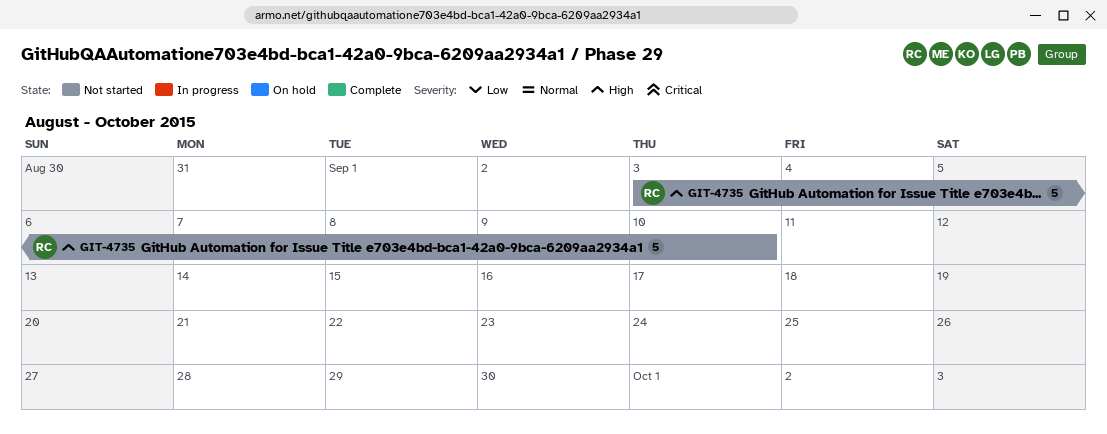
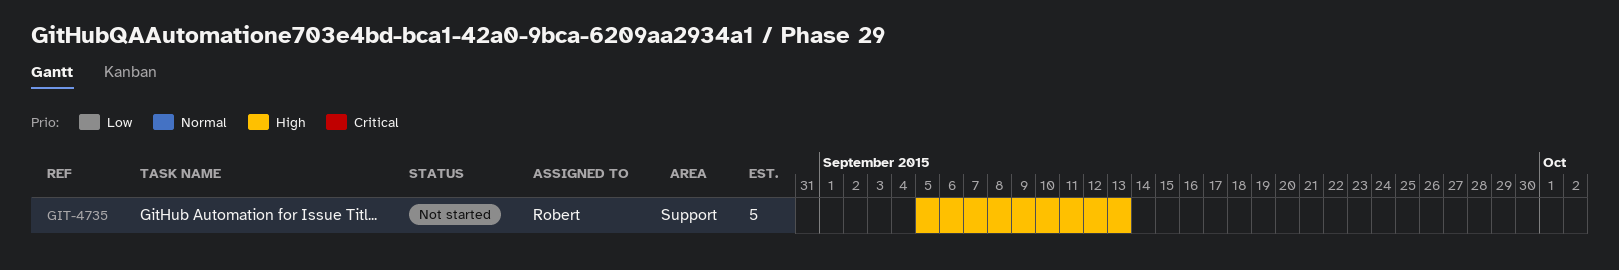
GIT-4735, start: Sep 3 -> Sep 5
GIT-4735, due: Sep 10 -> Sep 13

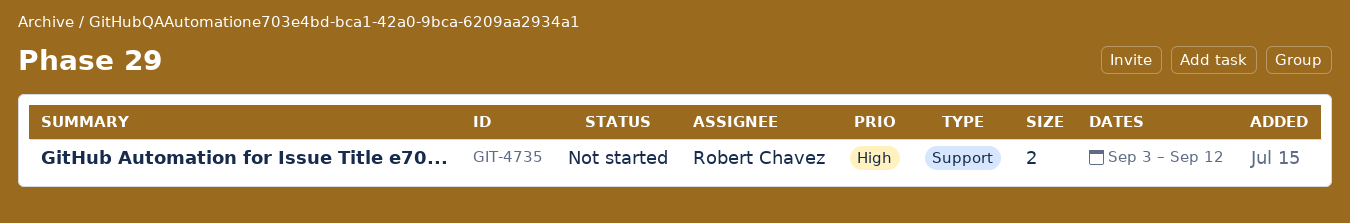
GIT-4735, estimate: 5 -> 2
GIT-4735, start: Sep 5 -> Sep 3
GIT-4735, due: Sep 13 -> Sep 12

